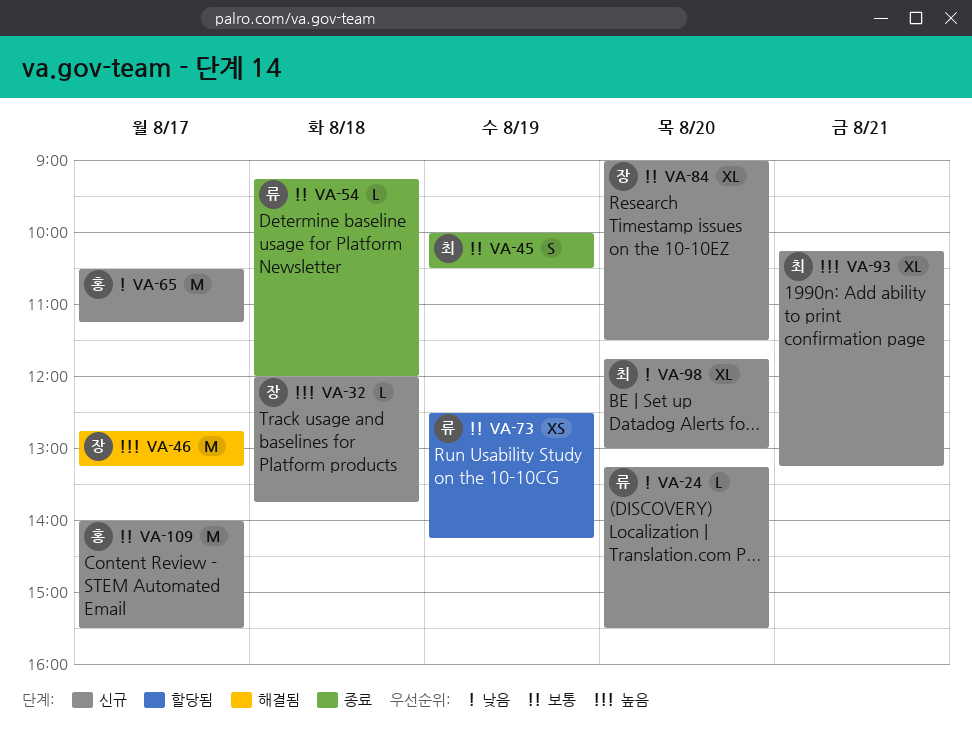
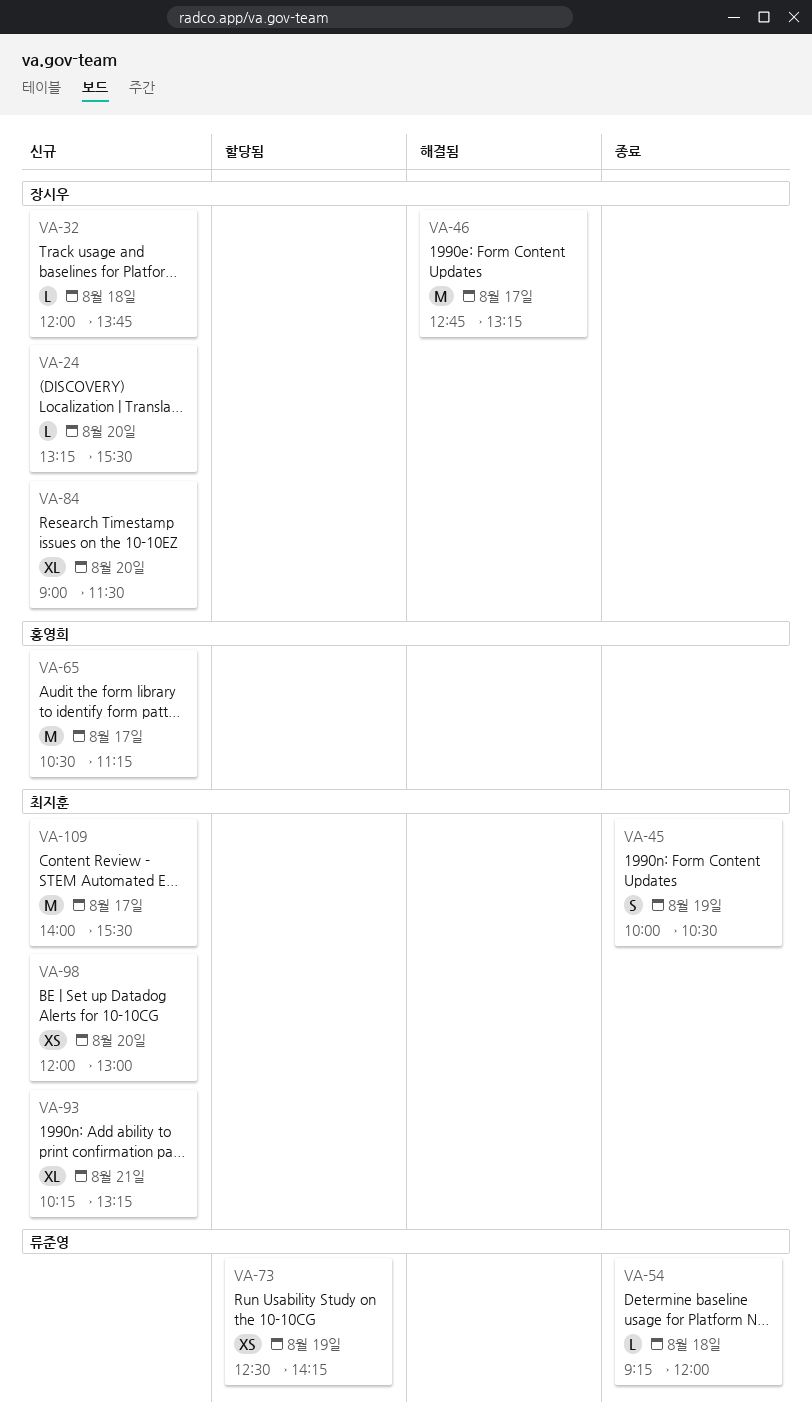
VA-24, owner: 류준영 -> 장시우
VA-98, estimate: XL -> XS
VA-98, begins: 11:45 -> 12:00
VA-109, owner: 홍영희 -> 최지훈

